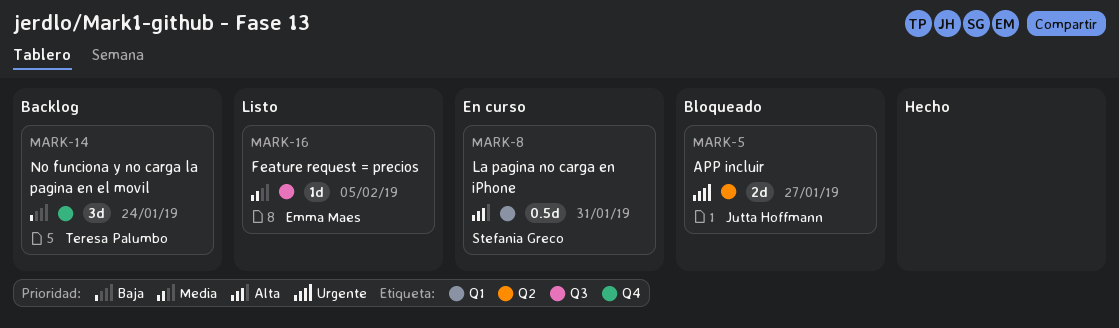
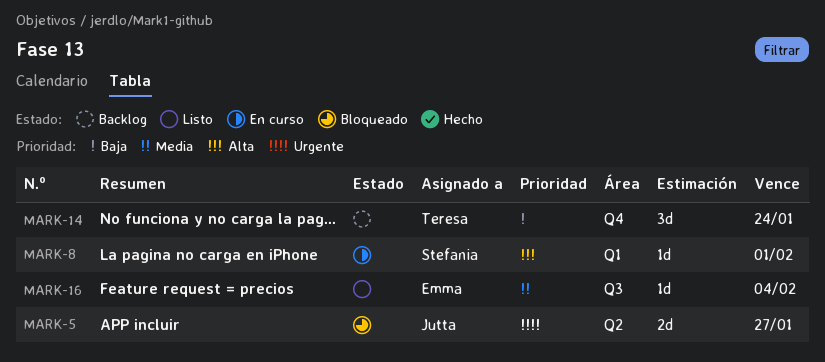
MARK-8, estimate: 0.5d -> 1d
MARK-8, due: Jan 31 -> Feb 1
MARK-16, due: Feb 5 -> Feb 4

